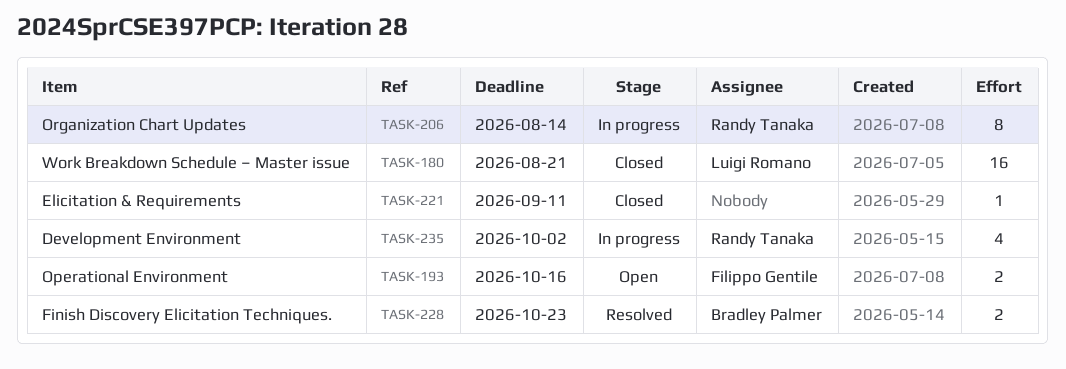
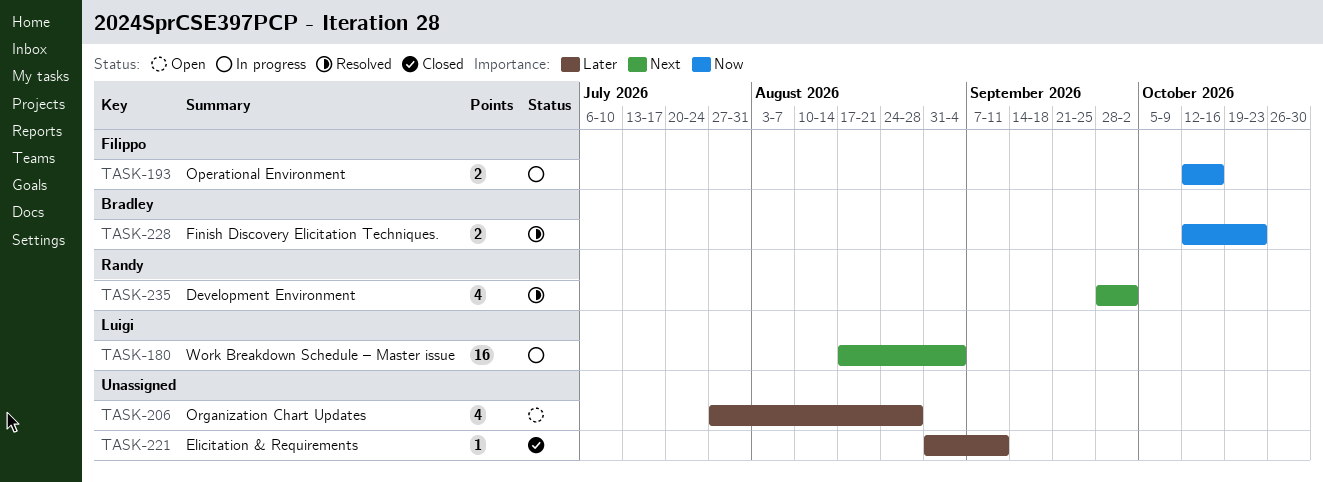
TASK-180, status: Closed -> In progress
TASK-180, due: Aug 21 -> Sep 4
TASK-193, status: Open -> In progress
TASK-206, status: In progress -> Open
TASK-206, owner: Randy Tanaka -> none
TASK-206, estimate: 8 -> 4
TASK-206, due: Aug 14 -> Aug 28
TASK-235, status: In progress -> Resolved

